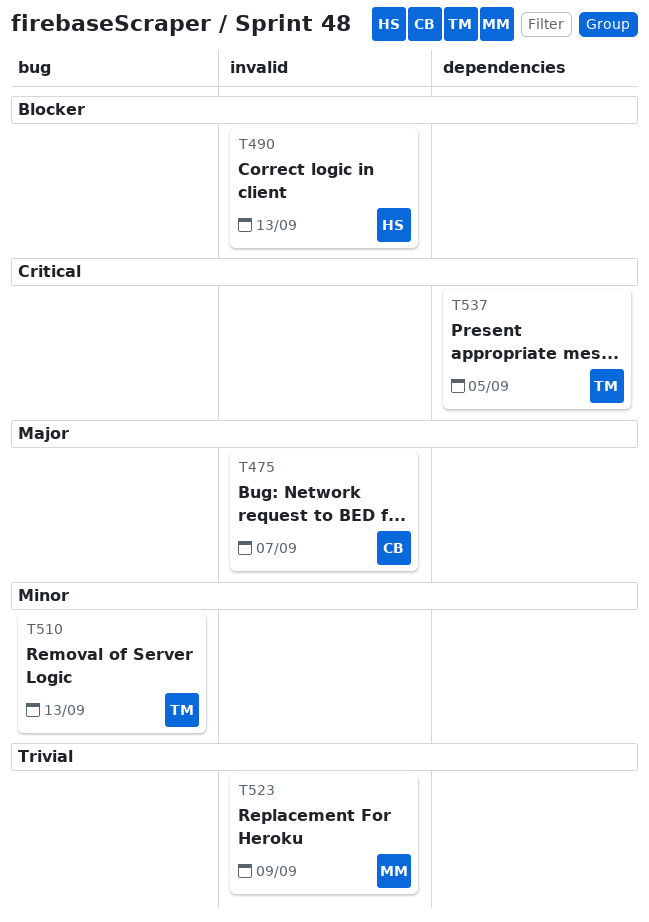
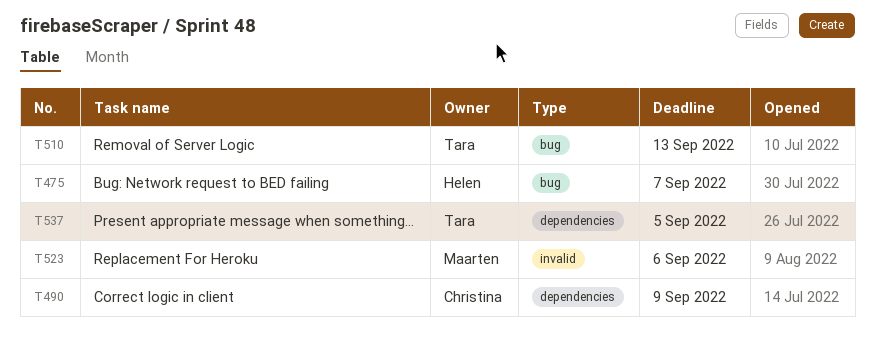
T475, owner: Christina -> Helen
T475, label: invalid -> bug
T490, owner: Helen -> Christina
T490, label: invalid -> dependencies
T490, due: Sep 13 -> Sep 9
T523, due: Sep 9 -> Sep 6

